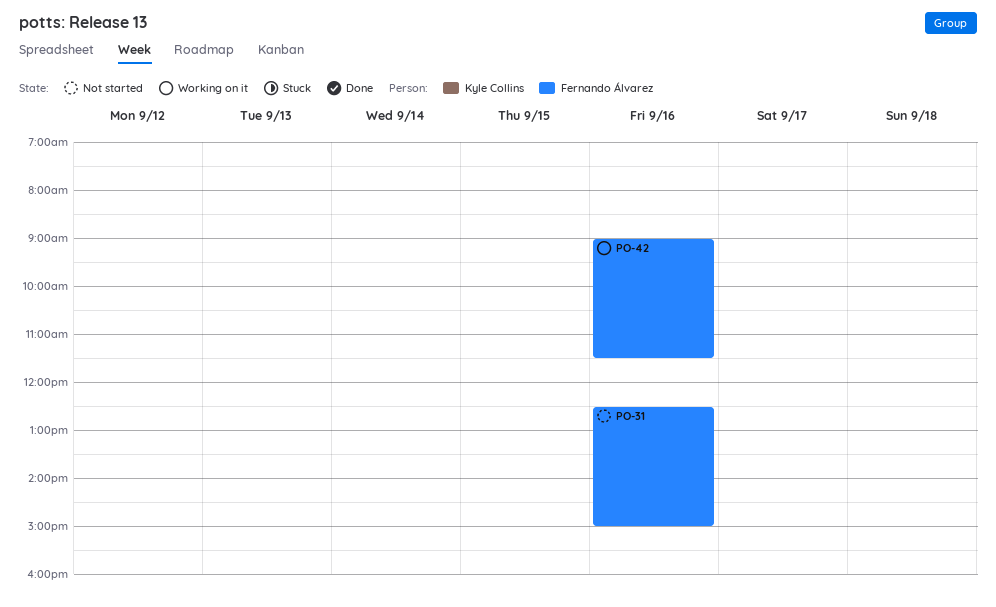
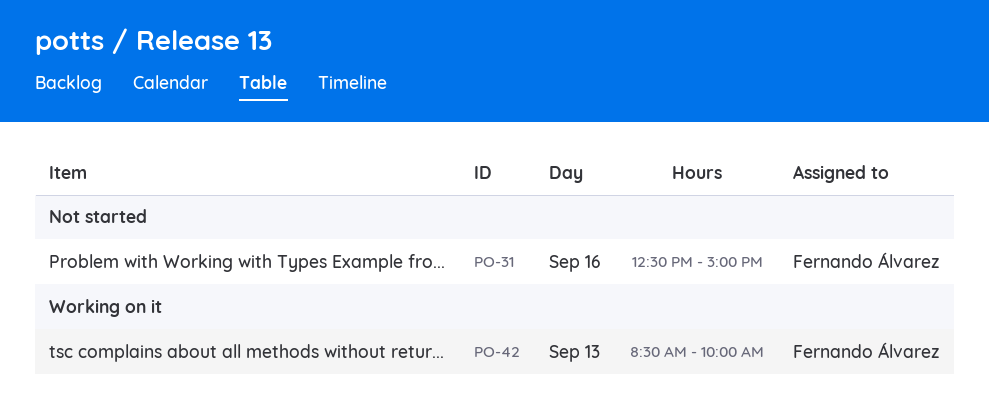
PO-42, day: Sep 16 -> Sep 13
PO-42, begins: 09:00 -> 08:30
PO-42, ends: 11:30 -> 10:00

